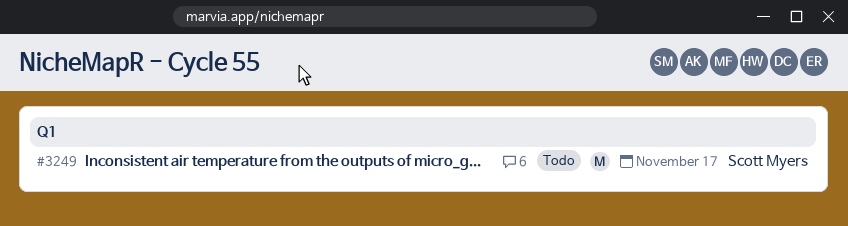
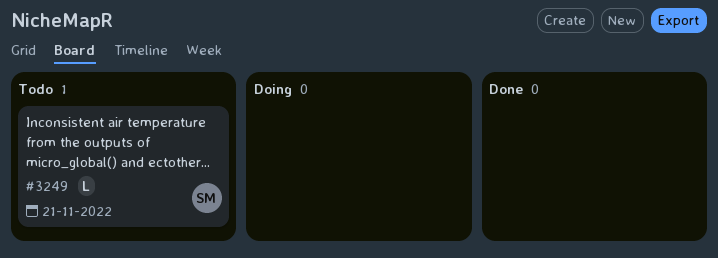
#3249, estimate: M -> L
#3249, due: Nov 17 -> Nov 21

